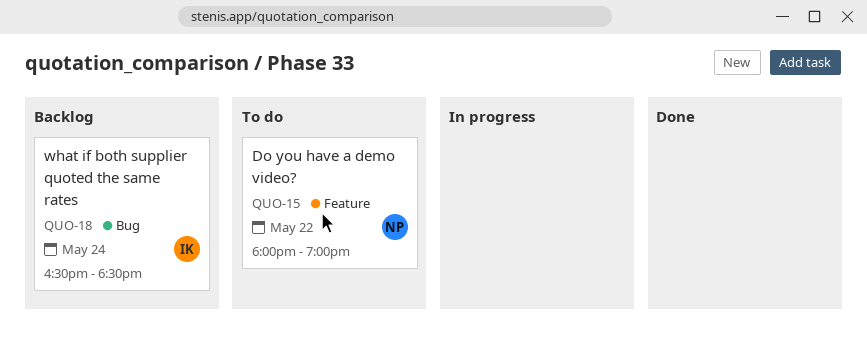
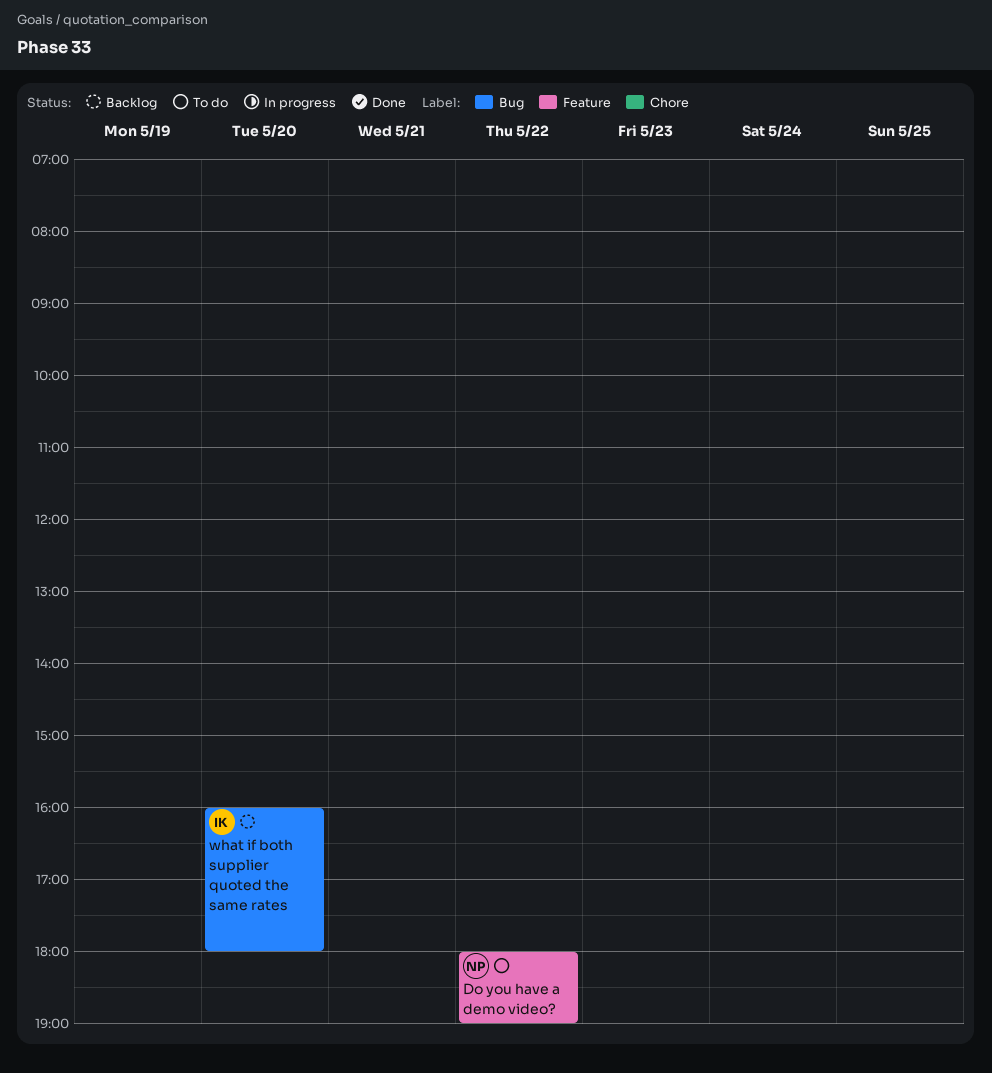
what if both supplier quoted the same rates, day: May 24 -> May 20
what if both supplier quoted the same rates, begins: 16:30 -> 16:00
what if both supplier quoted the same rates, ends: 18:30 -> 18:00

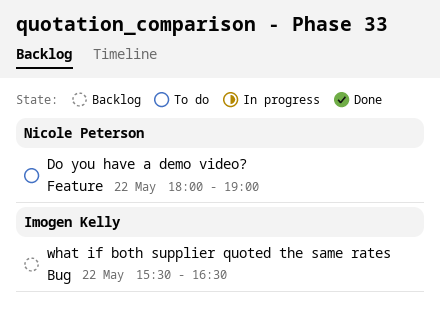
what if both supplier quoted the same rates, day: May 20 -> May 22
what if both supplier quoted the same rates, begins: 16:00 -> 15:30
what if both supplier quoted the same rates, ends: 18:00 -> 16:30

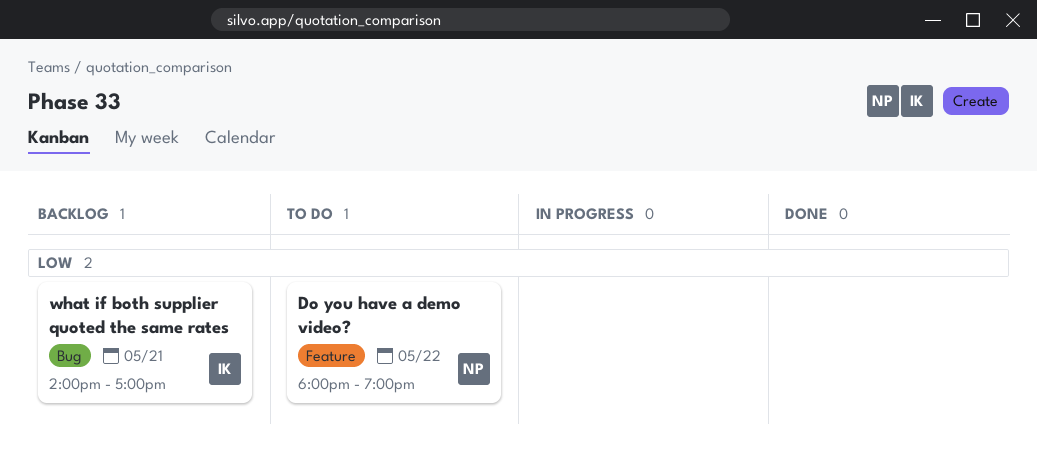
what if both supplier quoted the same rates, day: May 22 -> May 21
what if both supplier quoted the same rates, begins: 15:30 -> 14:00
what if both supplier quoted the same rates, ends: 16:30 -> 17:00

